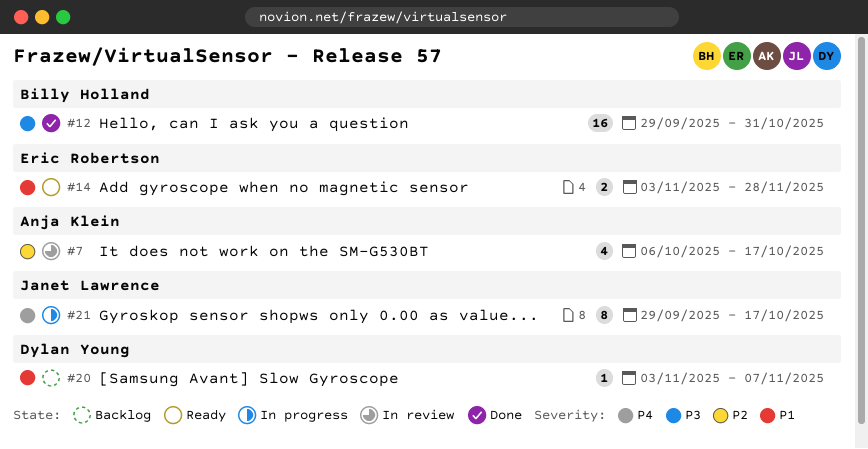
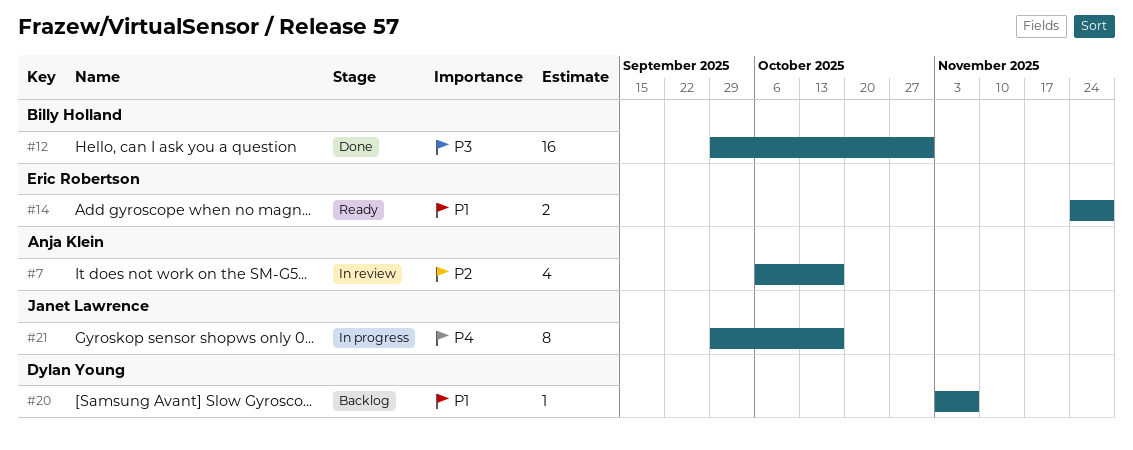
#14, start: Nov 3 -> Nov 24

